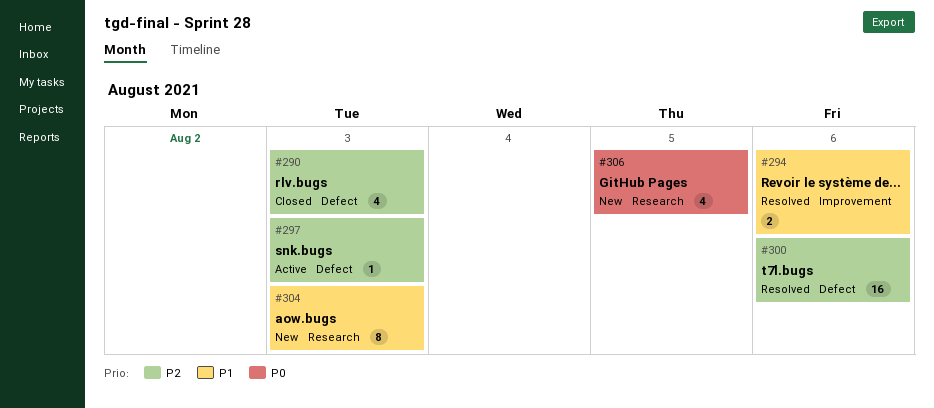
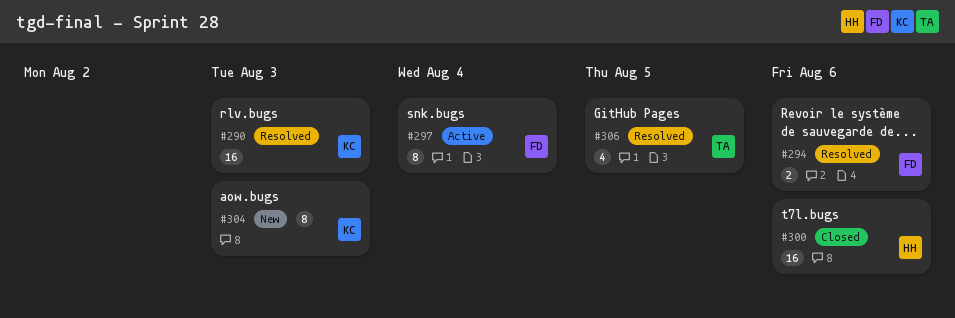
#290, status: Closed -> Resolved
#290, estimate: 4 -> 16
#297, estimate: 1 -> 8
#297, due: Aug 3 -> Aug 4
#300, status: Resolved -> Closed
#306, status: New -> Resolved

